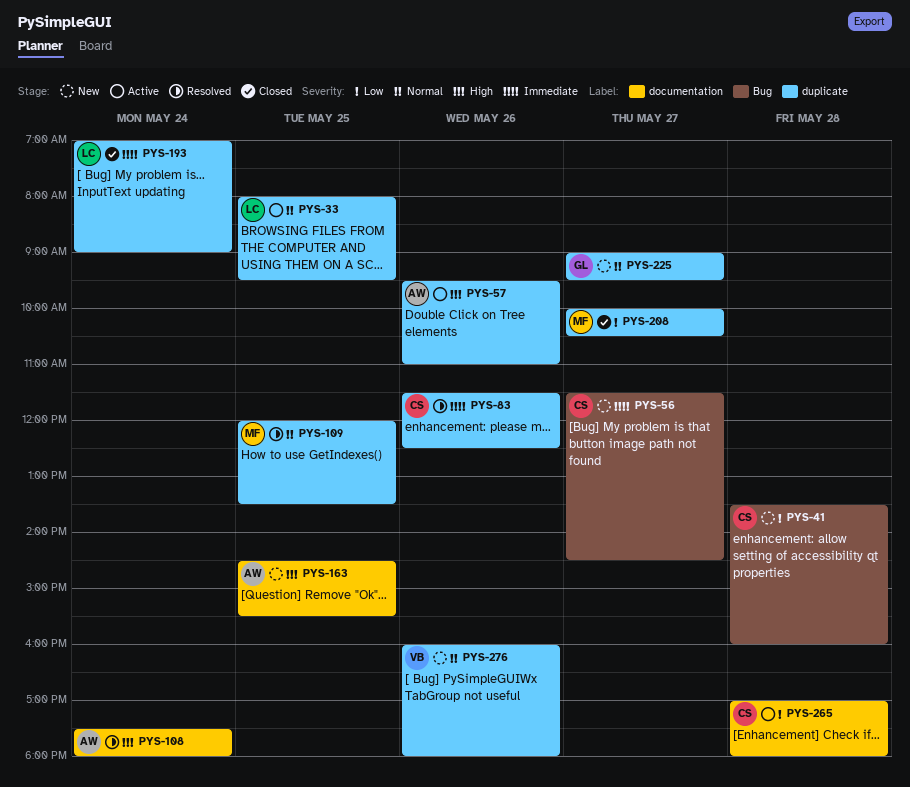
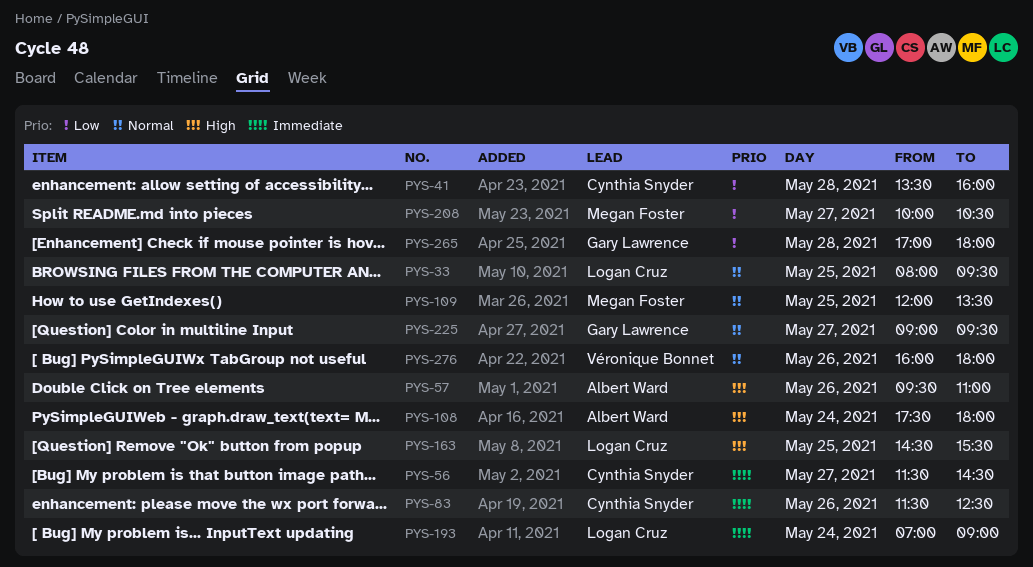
PYS-163, owner: Albert Ward -> Logan Cruz
PYS-265, owner: Cynthia Snyder -> Gary Lawrence

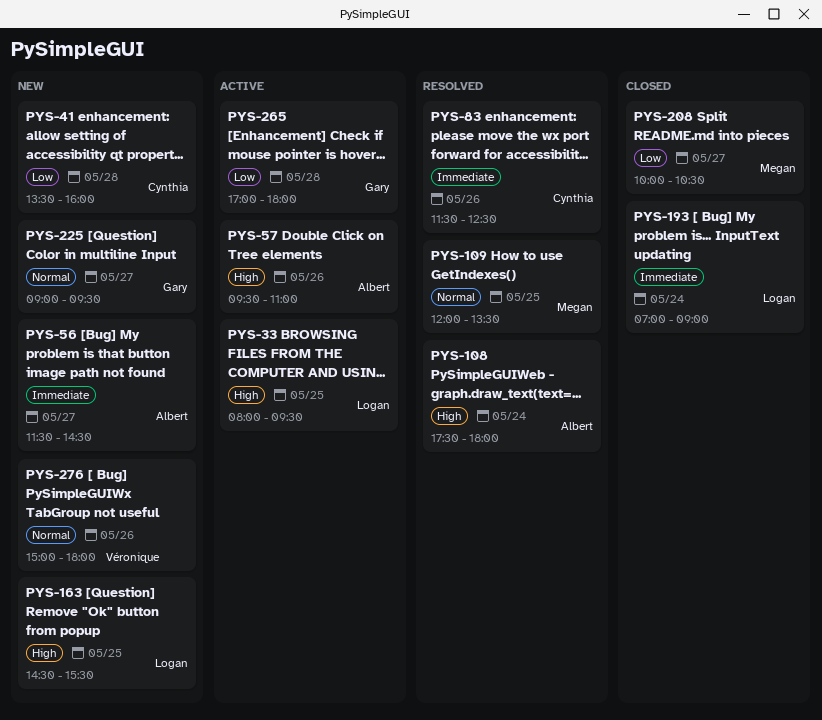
PYS-33, priority: Normal -> High
PYS-56, owner: Cynthia Snyder -> Albert Ward
PYS-276, begins: 16:00 -> 15:00

